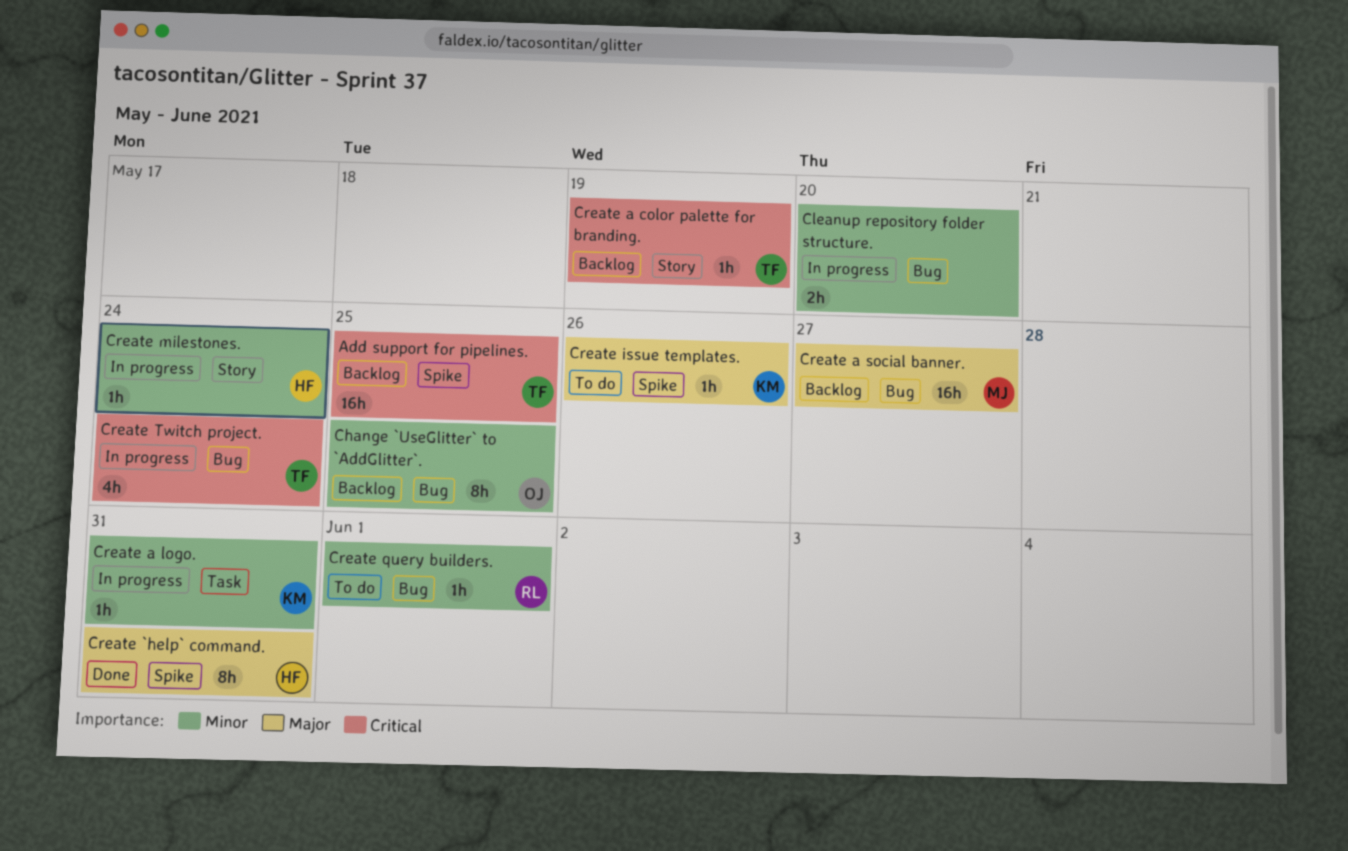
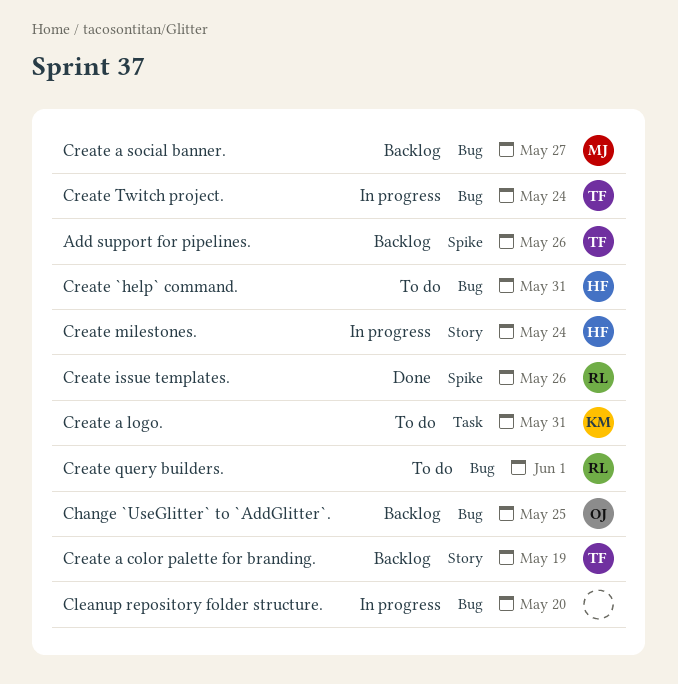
Add support for pipelines., due: May 25 -> May 26
Create `help` command., status: Done -> To do
Create `help` command., label: Spike -> Bug
Create a logo., status: In progress -> To do
Create issue templates., status: To do -> Done
Create issue templates., owner: KM -> RL

